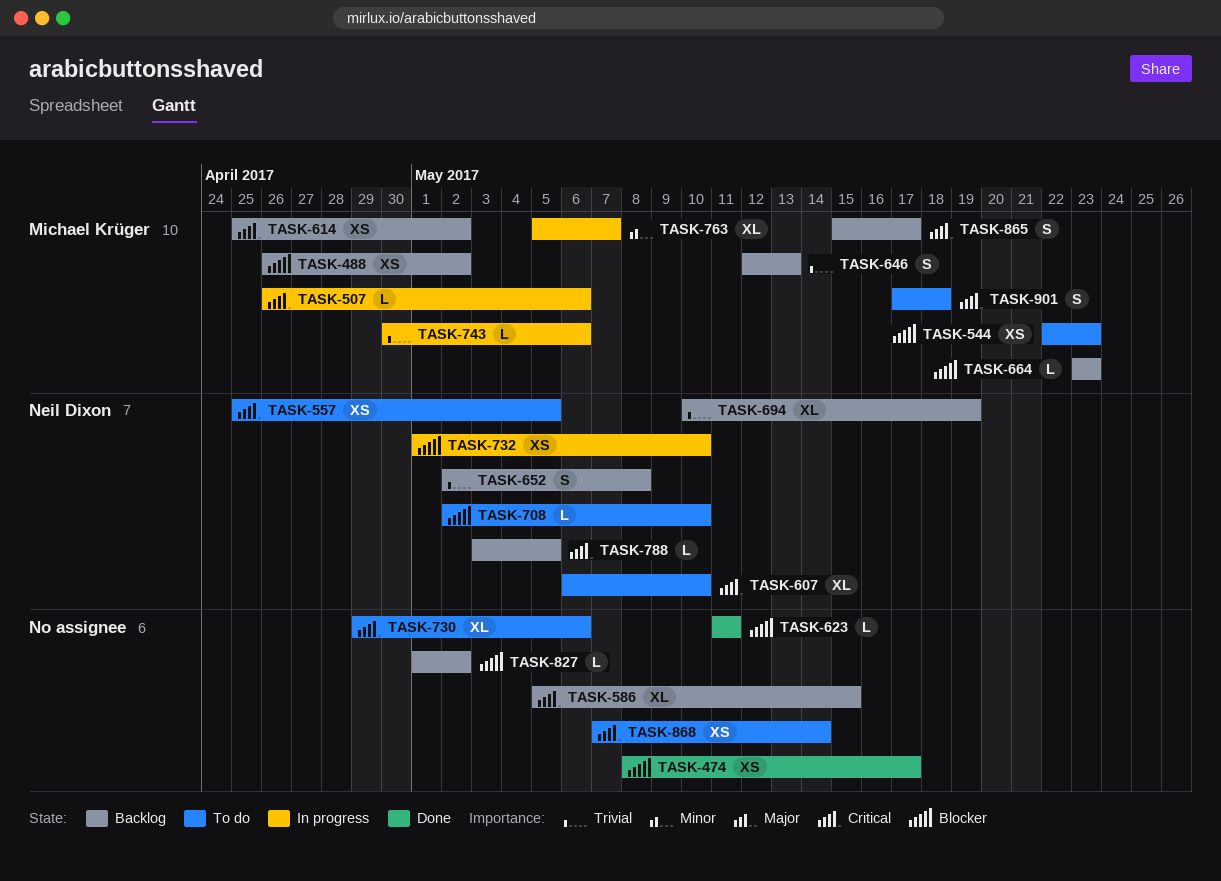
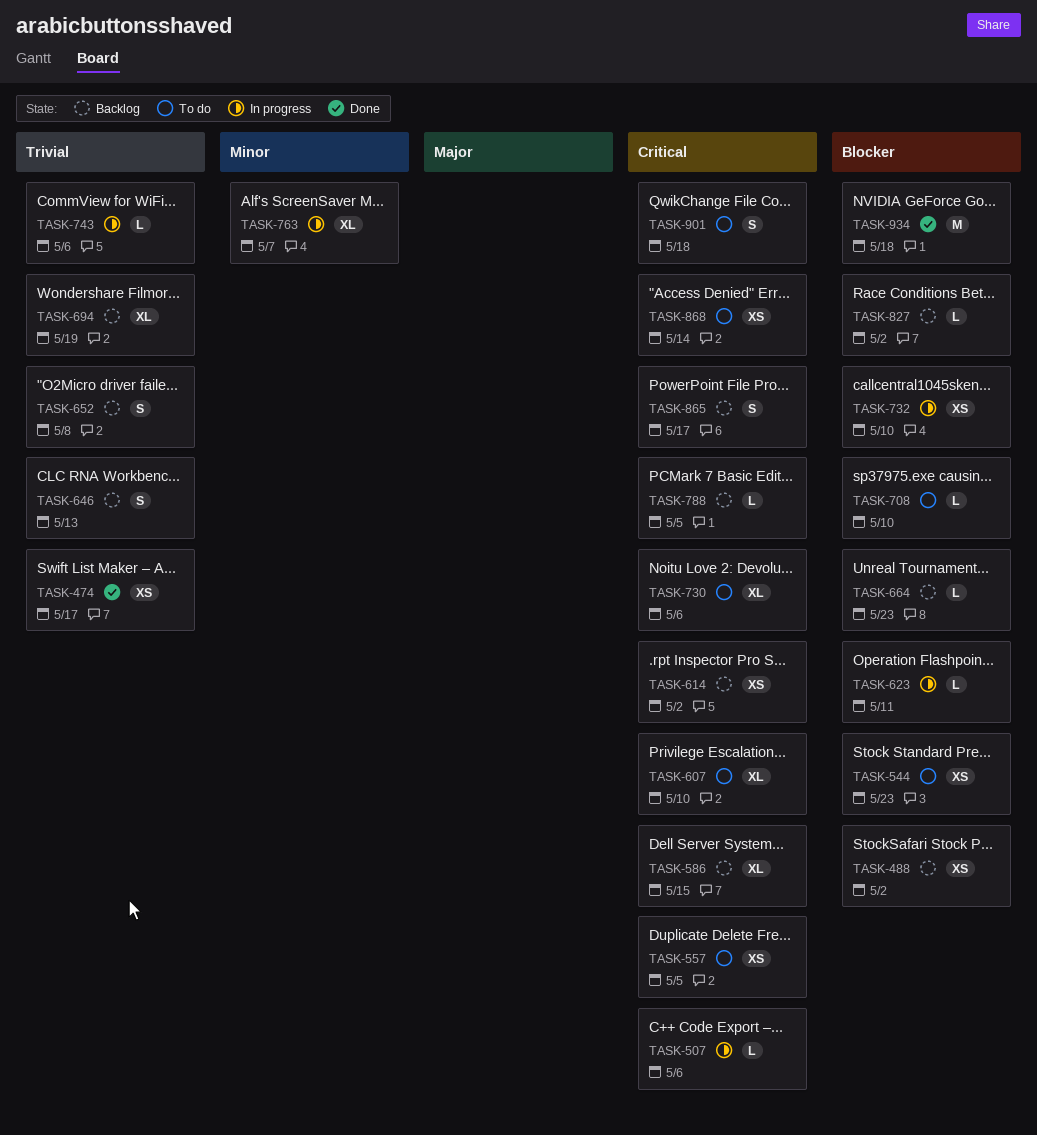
TASK-474, priority: Blocker -> Trivial
TASK-623, status: Done -> In progress
TASK-934: none -> present

